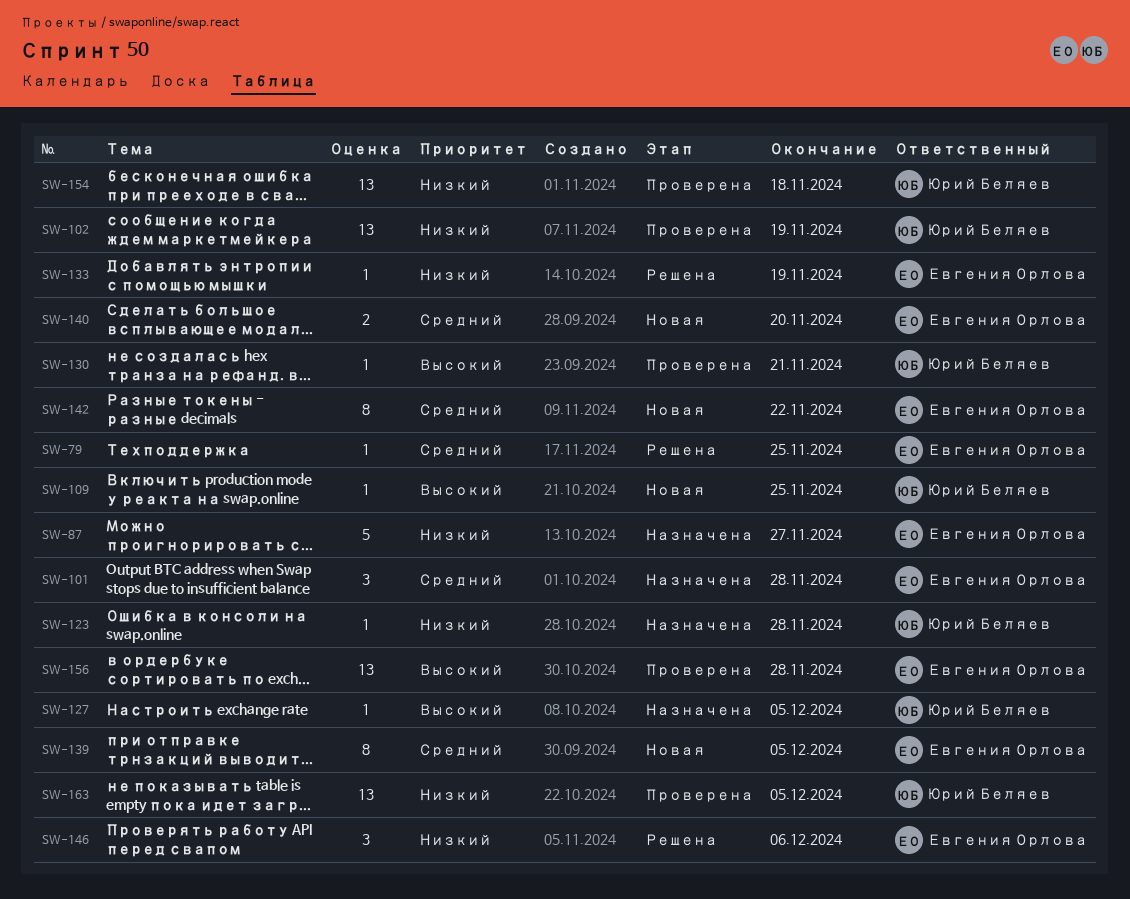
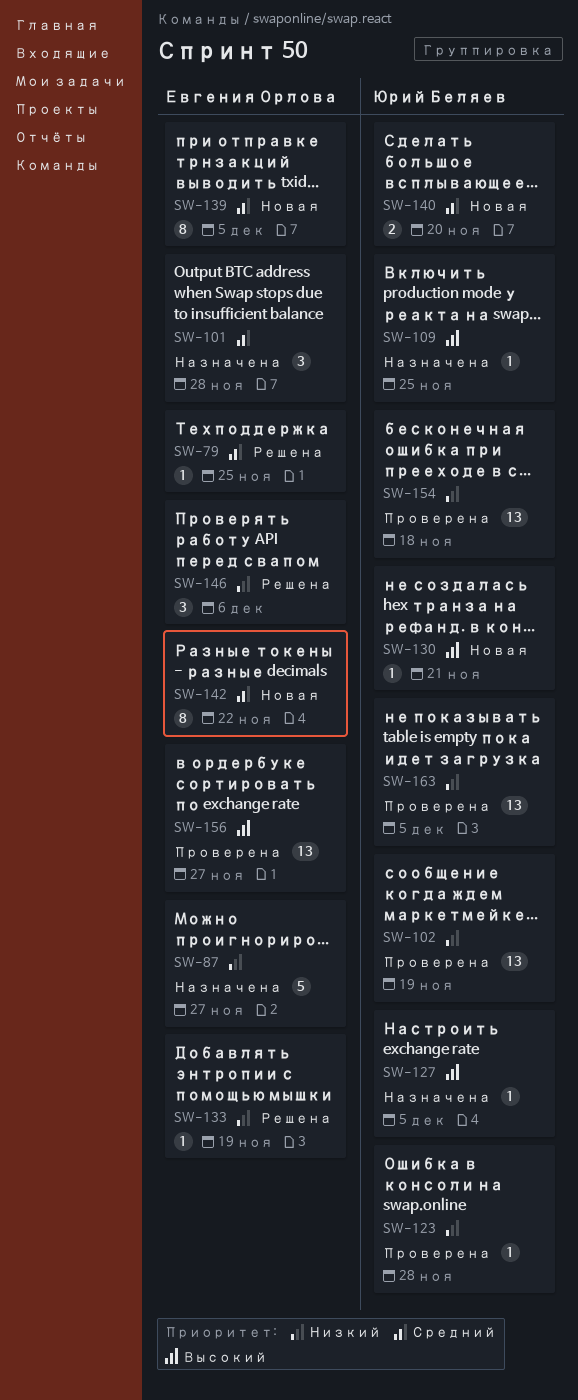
SW-109, status: Новая -> Назначена
SW-123, status: Назначена -> Проверена
SW-130, status: Проверена -> Новая
SW-140, owner: Евгения Орлова -> Юрий Беляев
SW-156, due: Nov 28 -> Nov 27

